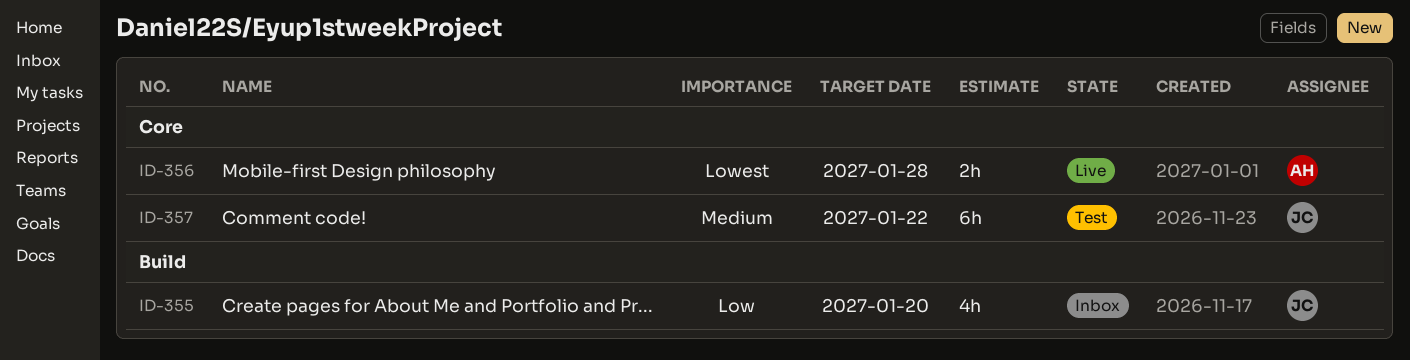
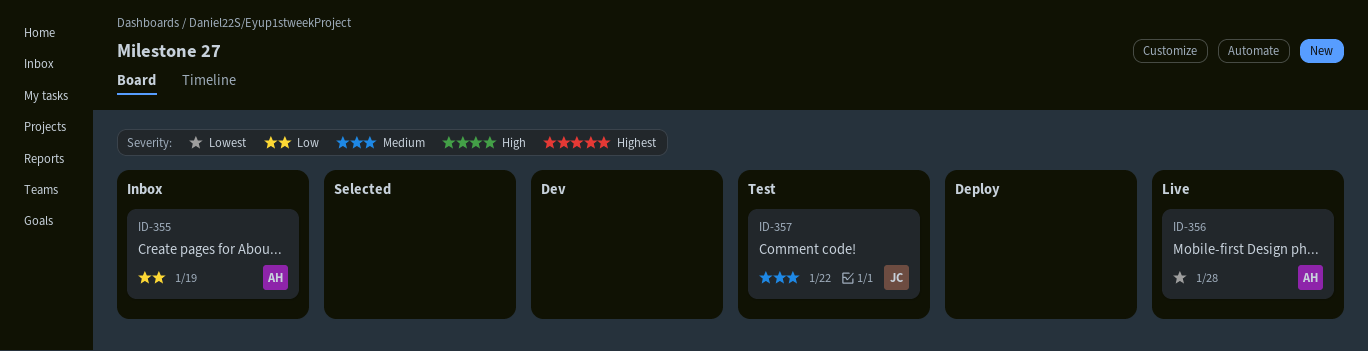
ID-355, owner: JC -> AH
ID-355, due: Jan 20 -> Jan 19

